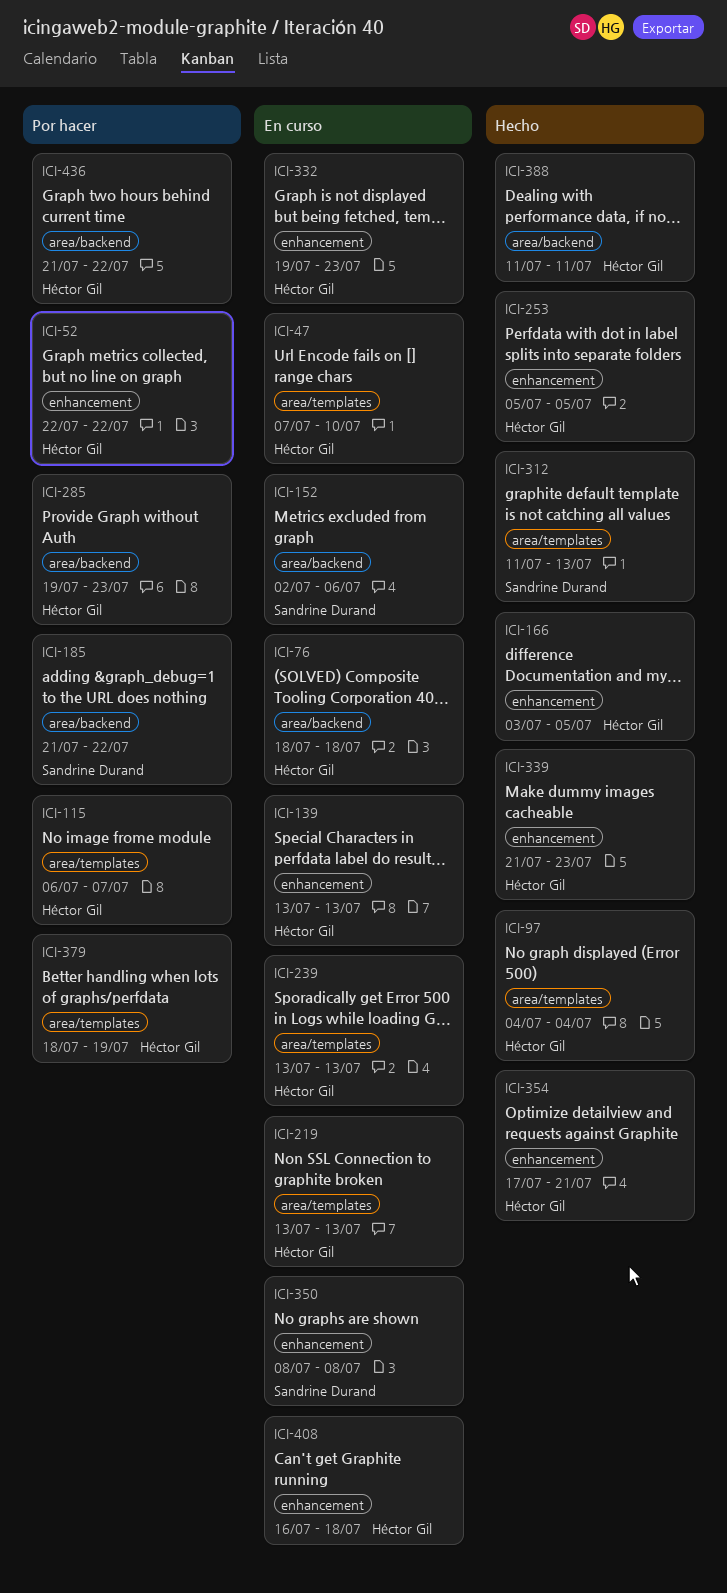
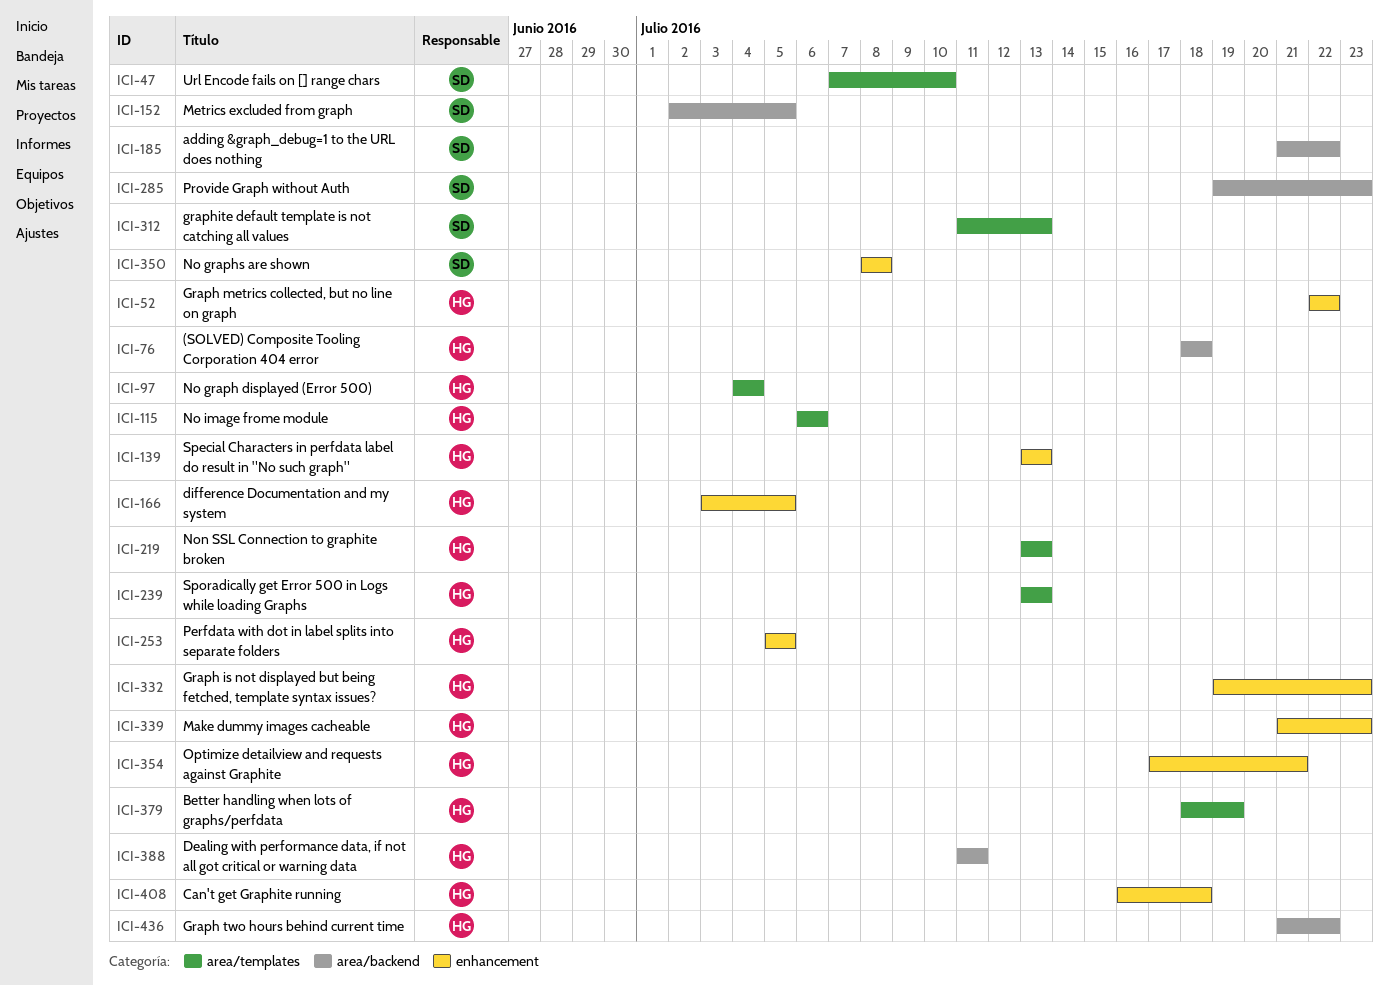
ICI-47, owner: Héctor Gil -> Sandrine Durand
ICI-115, due: Jul 7 -> Jul 6
ICI-152, due: Jul 6 -> Jul 5
ICI-285, owner: Héctor Gil -> Sandrine Durand

